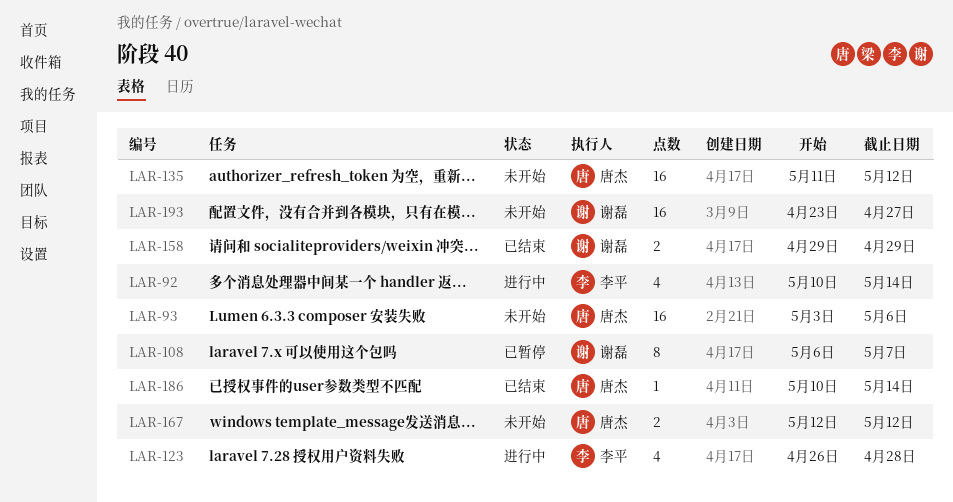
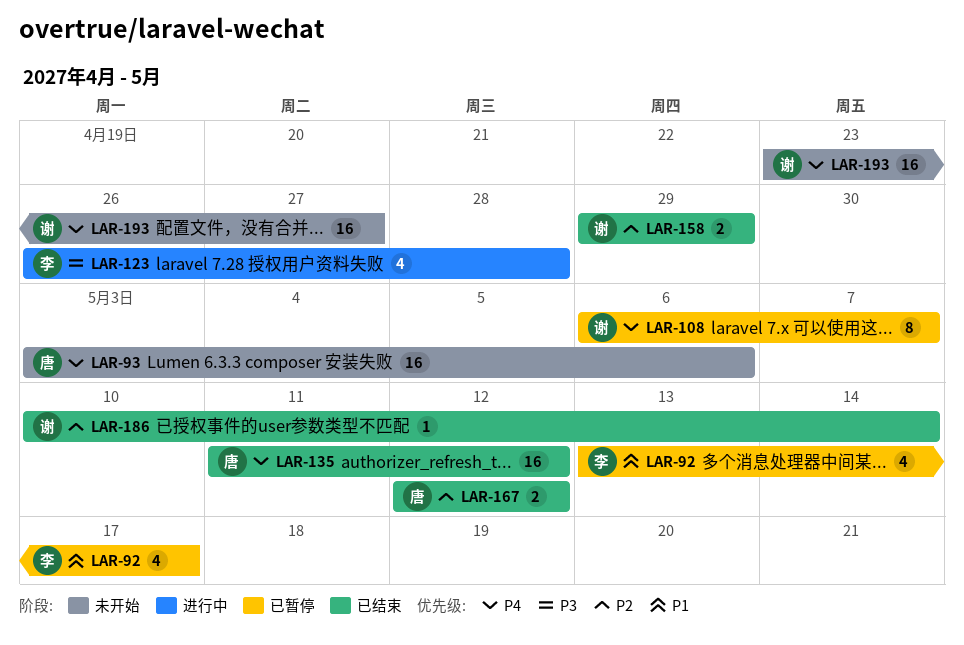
LAR-92, status: 进行中 -> 已暂停
LAR-92, start: May 10 -> May 13
LAR-92, due: May 14 -> May 17
LAR-135, status: 未开始 -> 已结束
LAR-167, status: 未开始 -> 已结束
LAR-186, owner: 唐杰 -> 谢磊

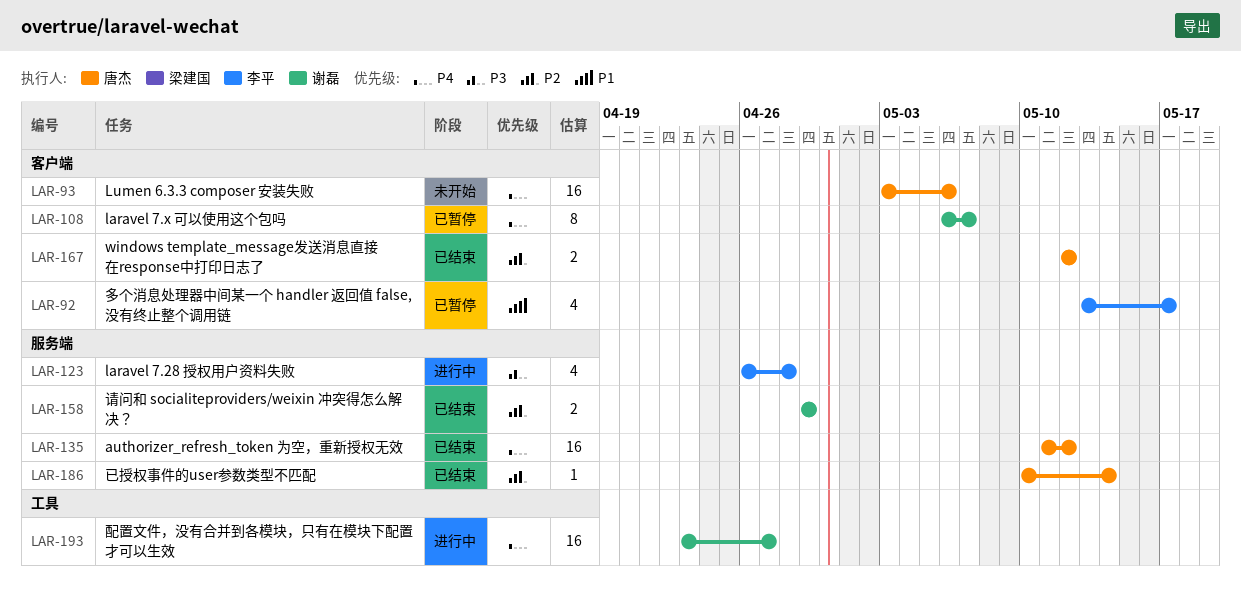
LAR-186, owner: 谢磊 -> 唐杰
LAR-193, status: 未开始 -> 进行中

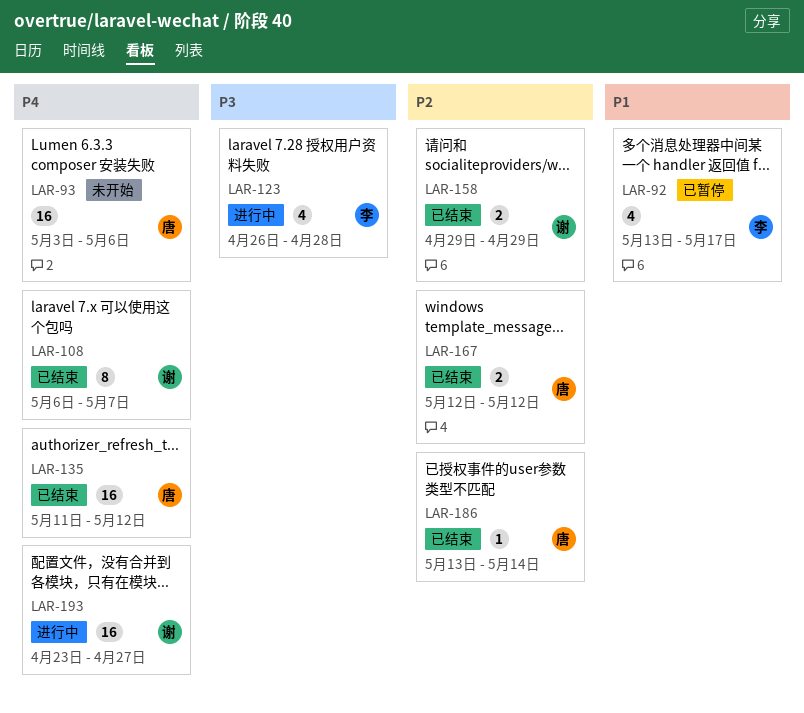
LAR-108, status: 已暂停 -> 已结束
LAR-186, start: May 10 -> May 13

